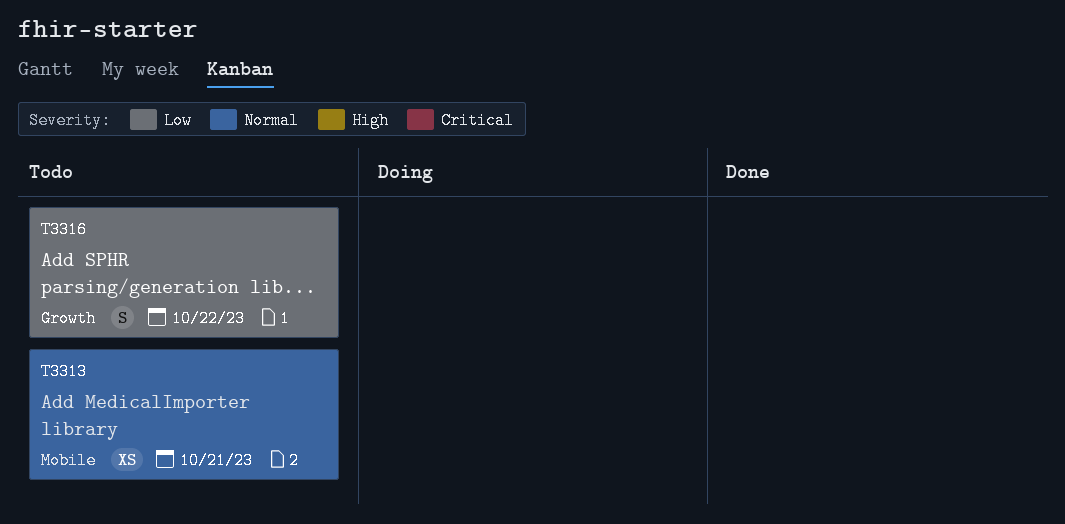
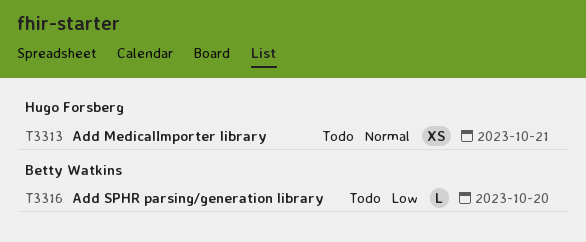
T3316, estimate: S -> L
T3316, due: Oct 22 -> Oct 20

